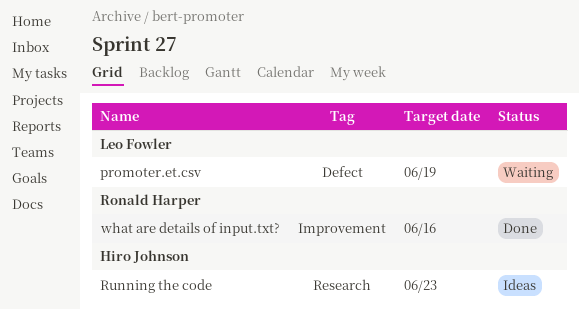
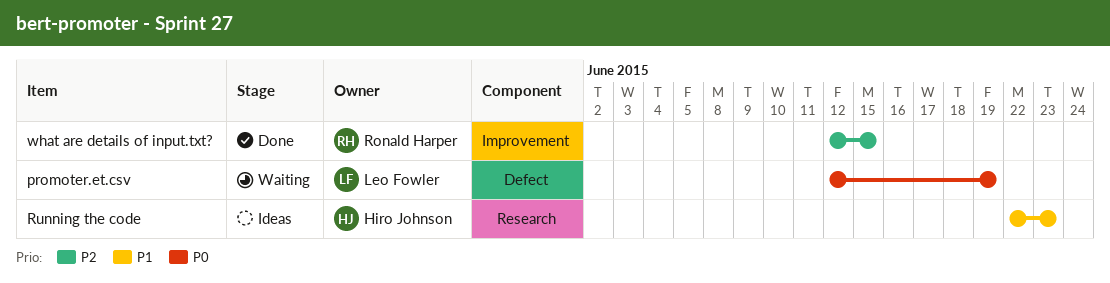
what are details of input.txt?, due: Jun 16 -> Jun 15

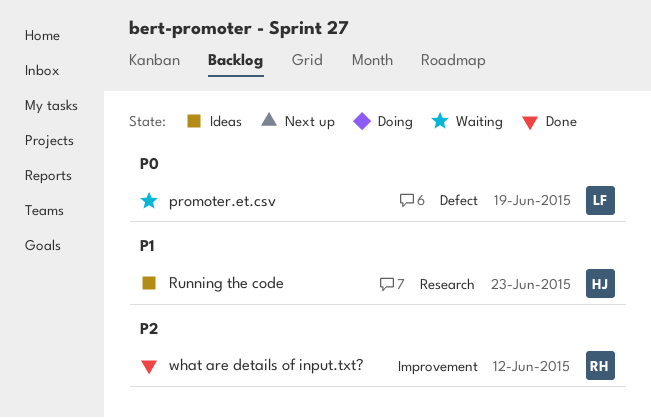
what are details of input.txt?, due: Jun 15 -> Jun 12

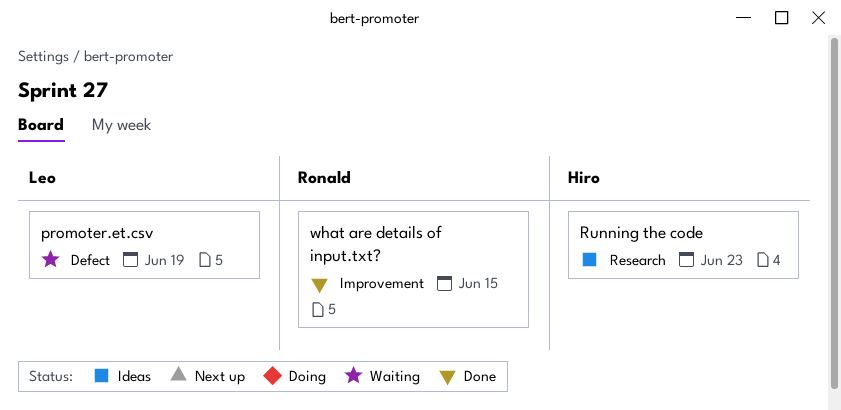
what are details of input.txt?, due: Jun 12 -> Jun 15

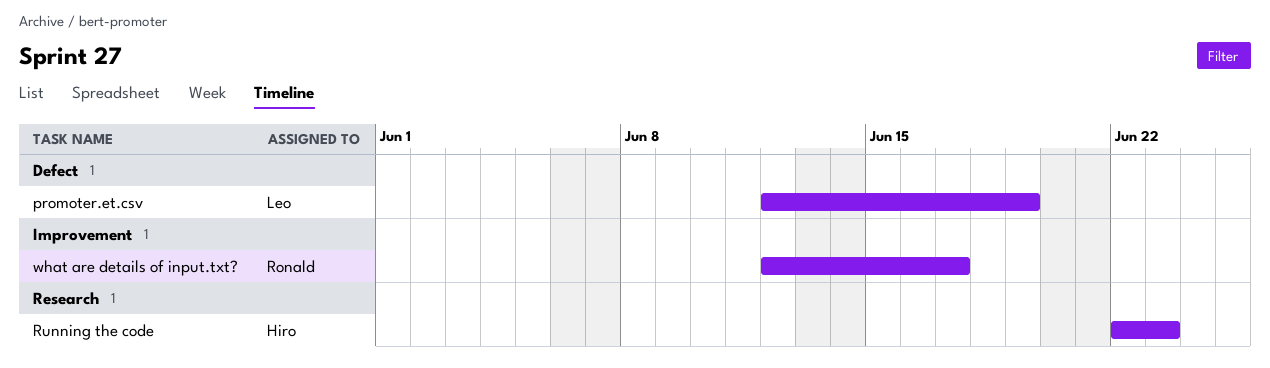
what are details of input.txt?, due: Jun 15 -> Jun 17

